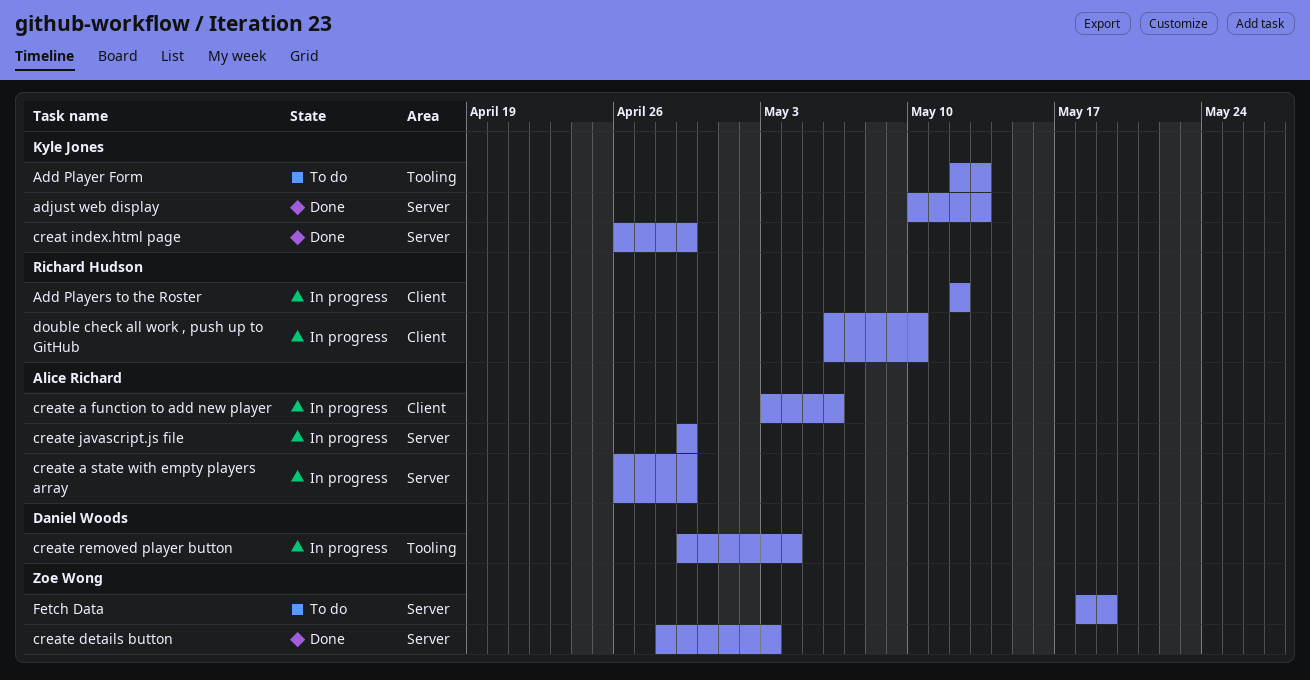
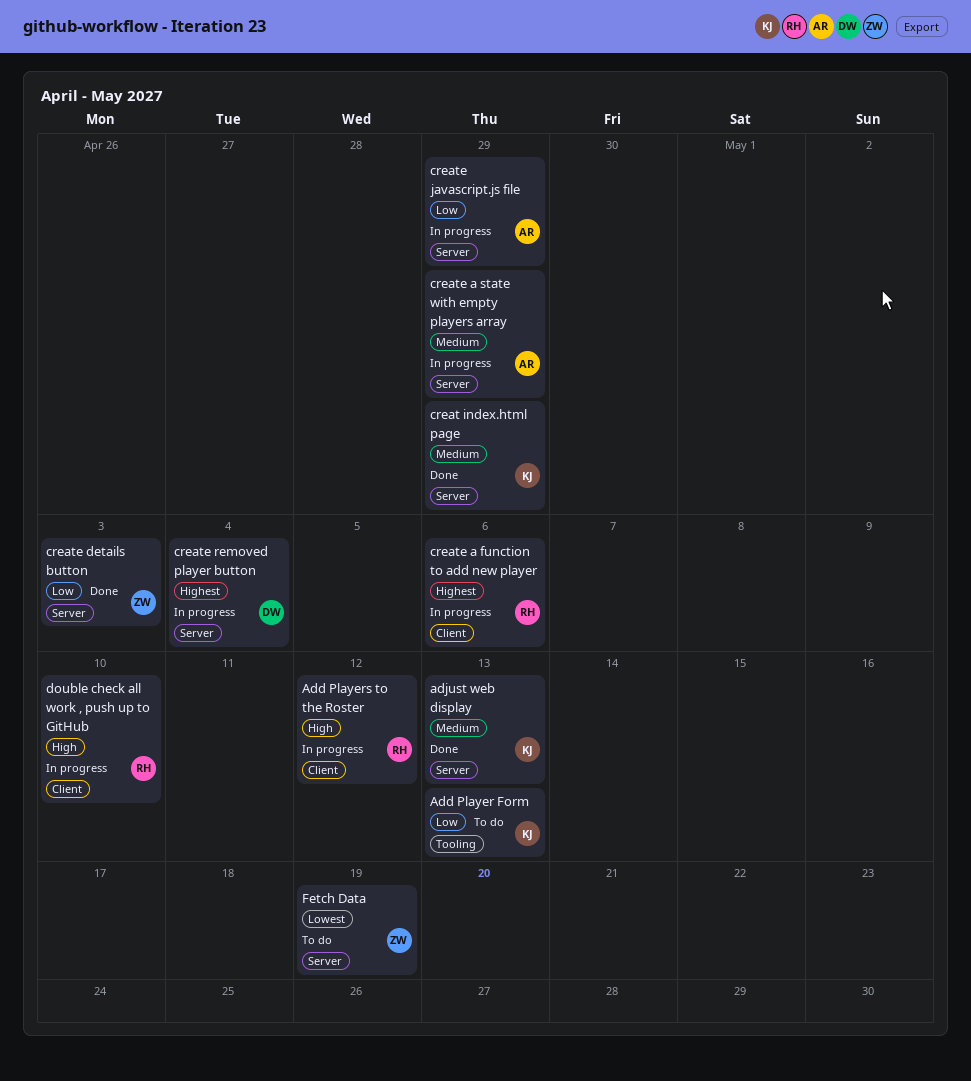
create a function to add new player, owner: Alice Richard -> Richard Hudson
create removed player button, label: Tooling -> Server

